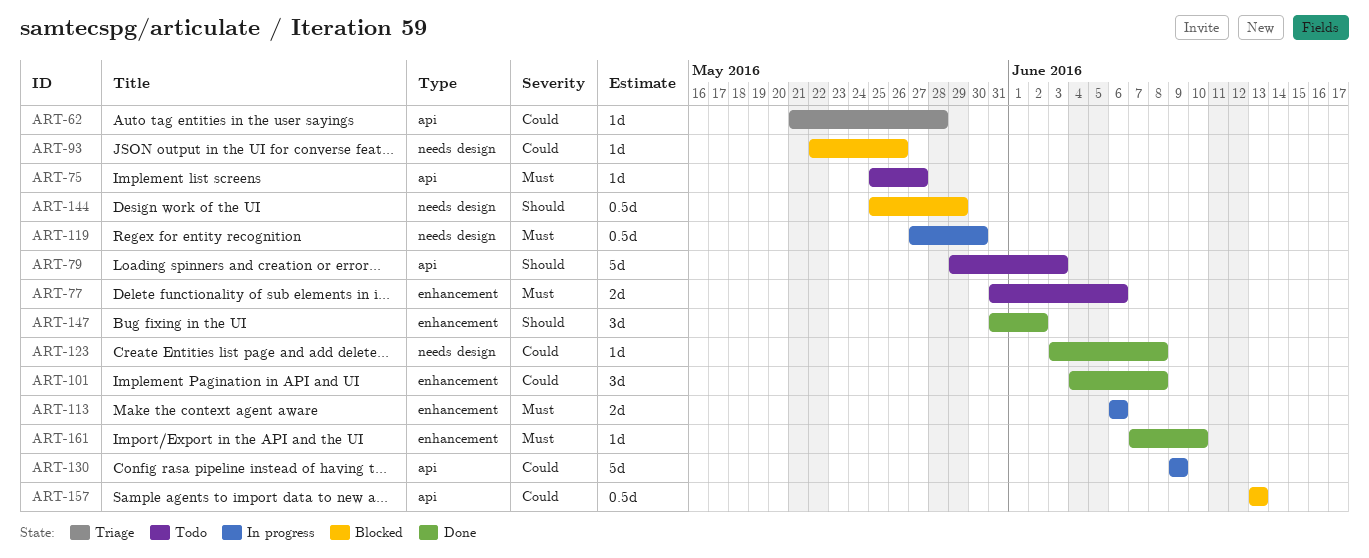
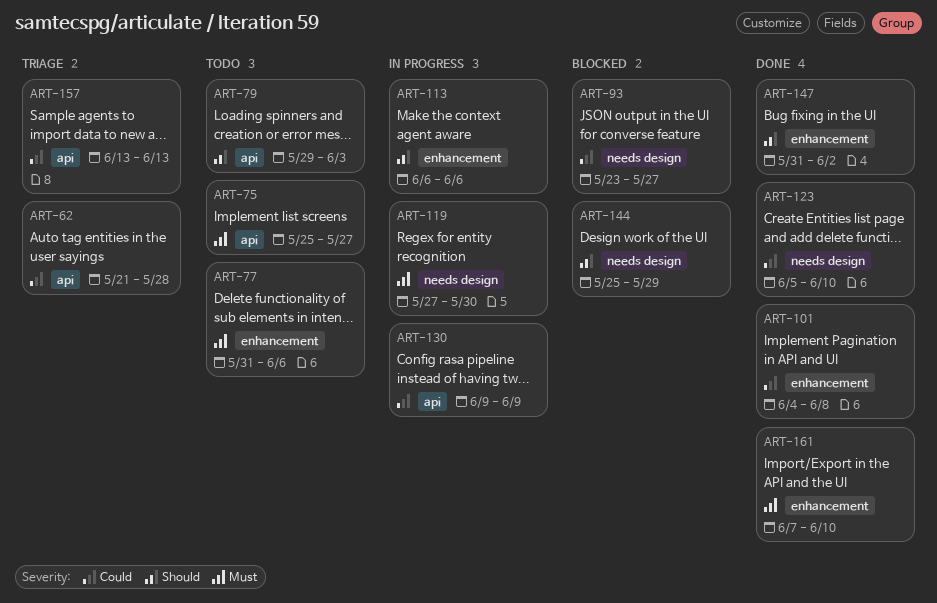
ART-93, start: May 22 -> May 23
ART-93, due: May 26 -> May 27
ART-113, priority: Must -> Should
ART-123, start: Jun 3 -> Jun 5
ART-123, due: Jun 8 -> Jun 10
ART-157, status: Blocked -> Triage

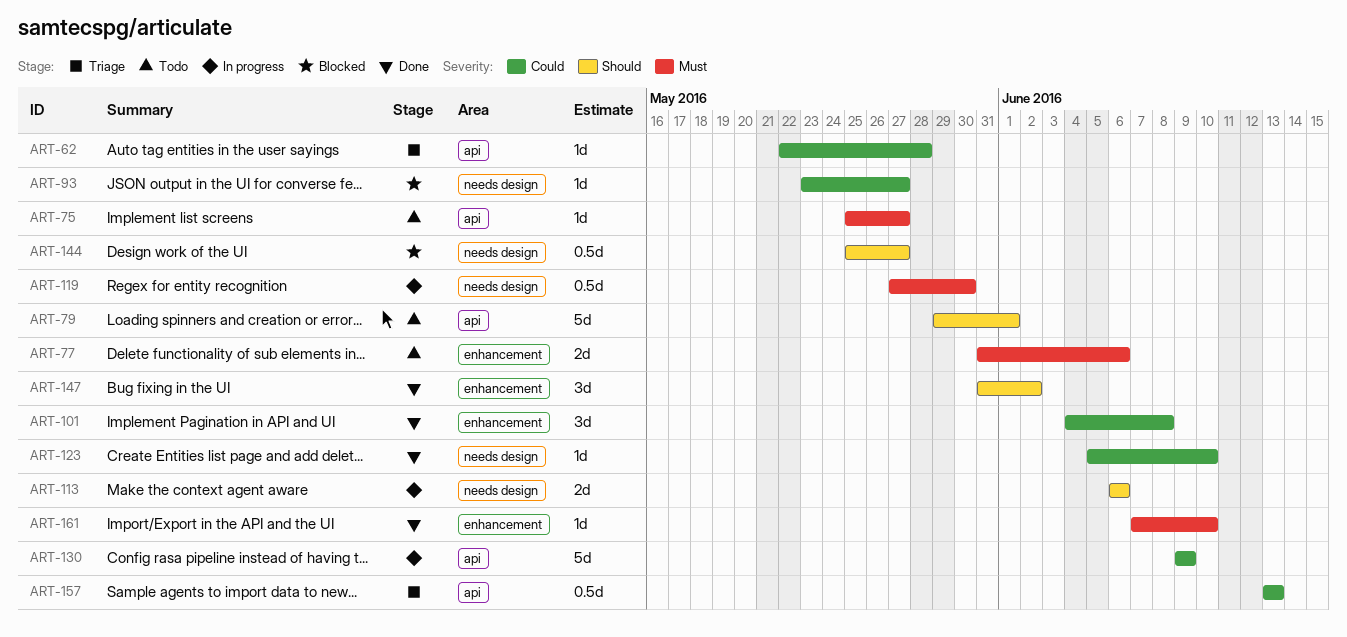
ART-62, start: May 21 -> May 22
ART-79, due: Jun 3 -> Jun 1
ART-113, label: enhancement -> needs design
ART-144, due: May 29 -> May 27

